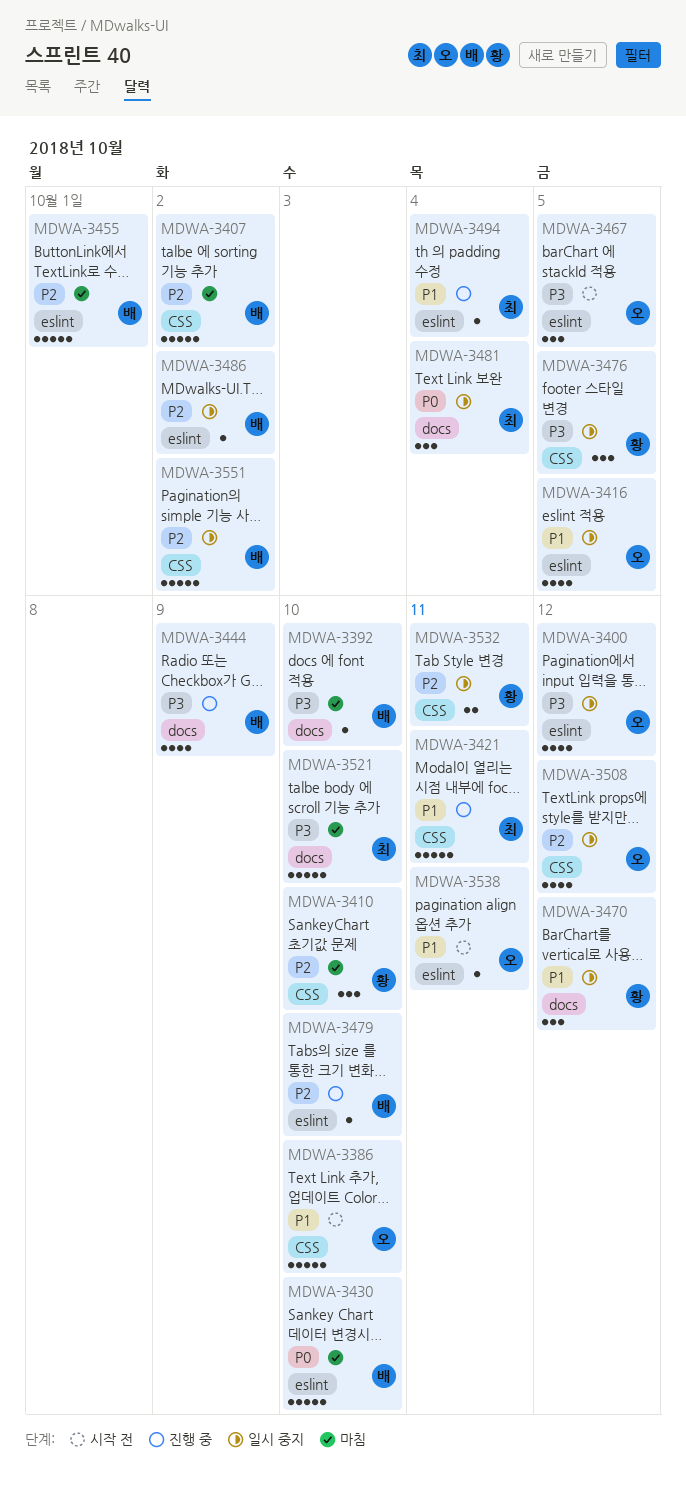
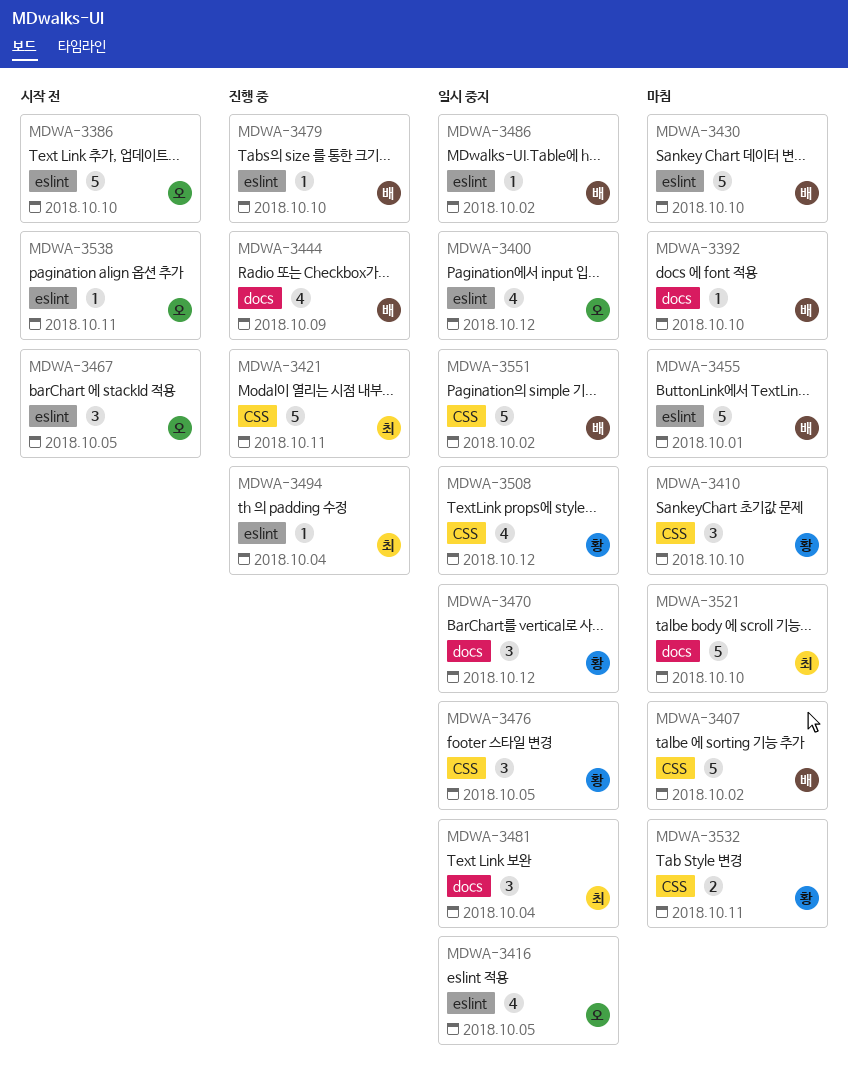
MDWA-3386, label: CSS -> eslint
MDWA-3508, owner: 오 -> 황
MDWA-3532, status: 일시 중지 -> 마침

